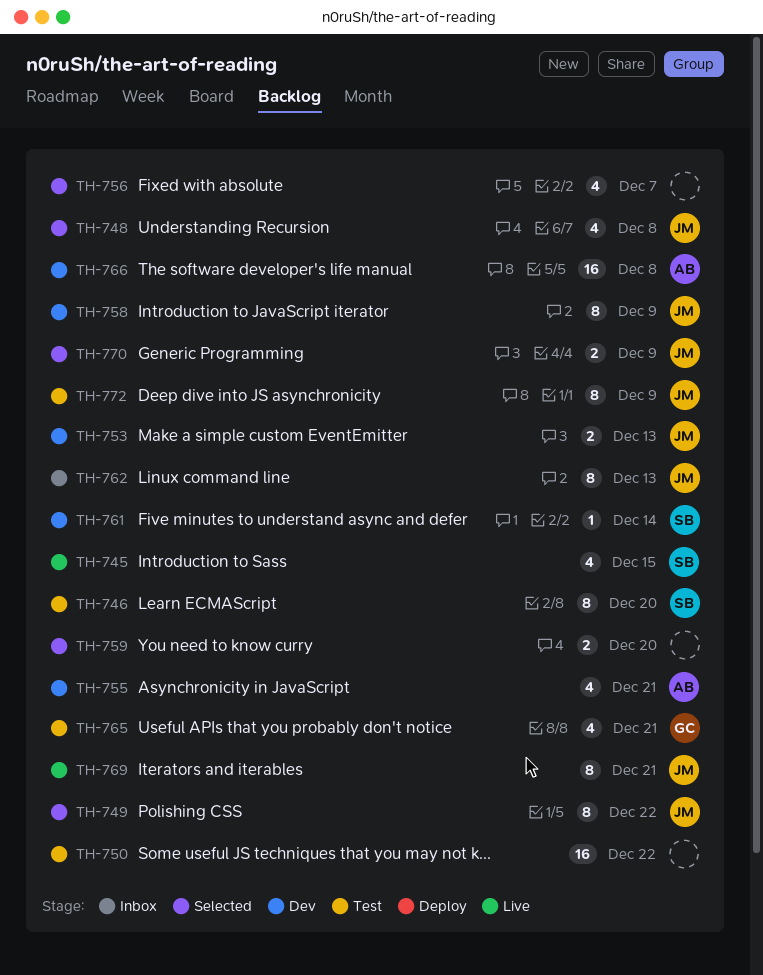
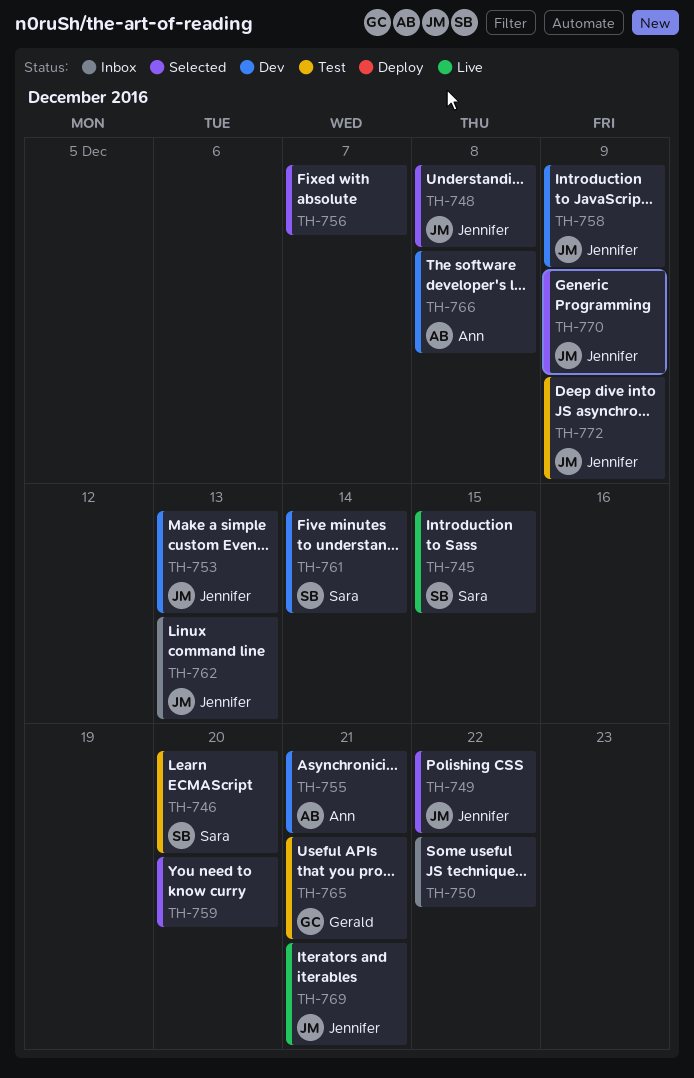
TH-750, status: Test -> Inbox

